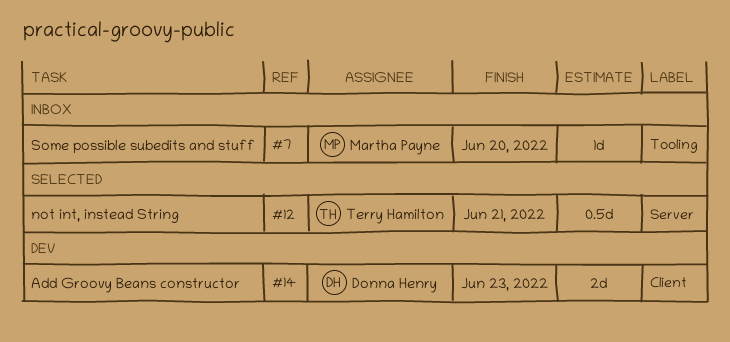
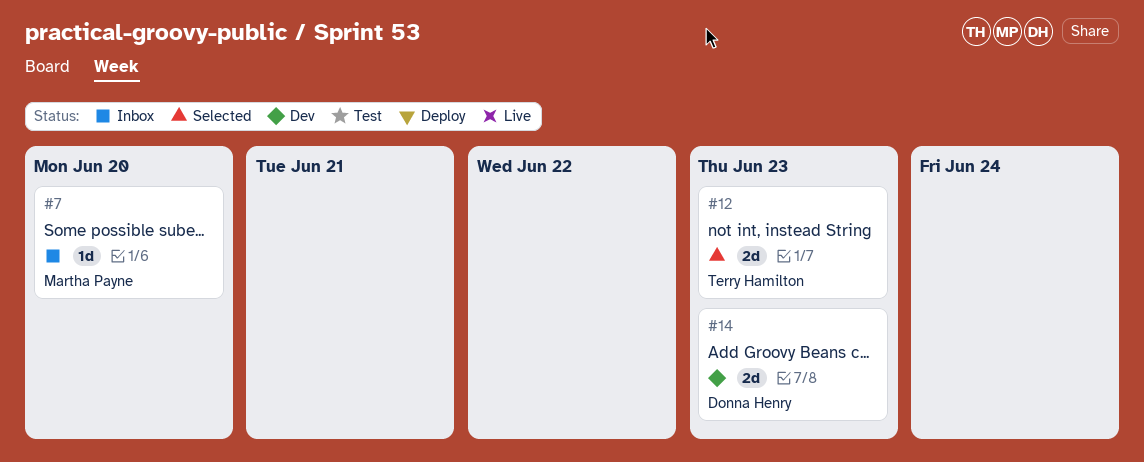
#12, estimate: 0.5d -> 2d
#12, due: Jun 21 -> Jun 23

